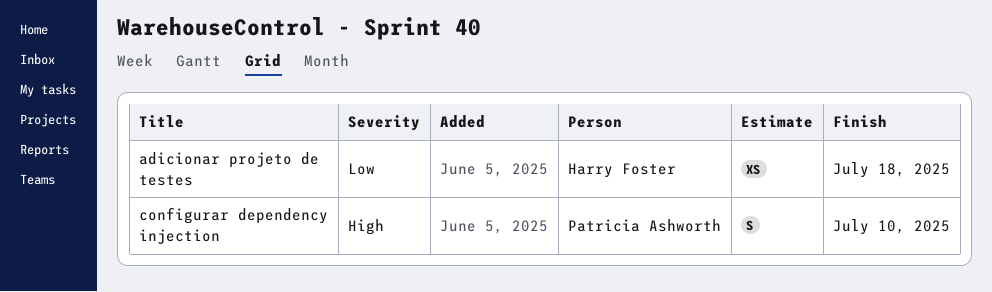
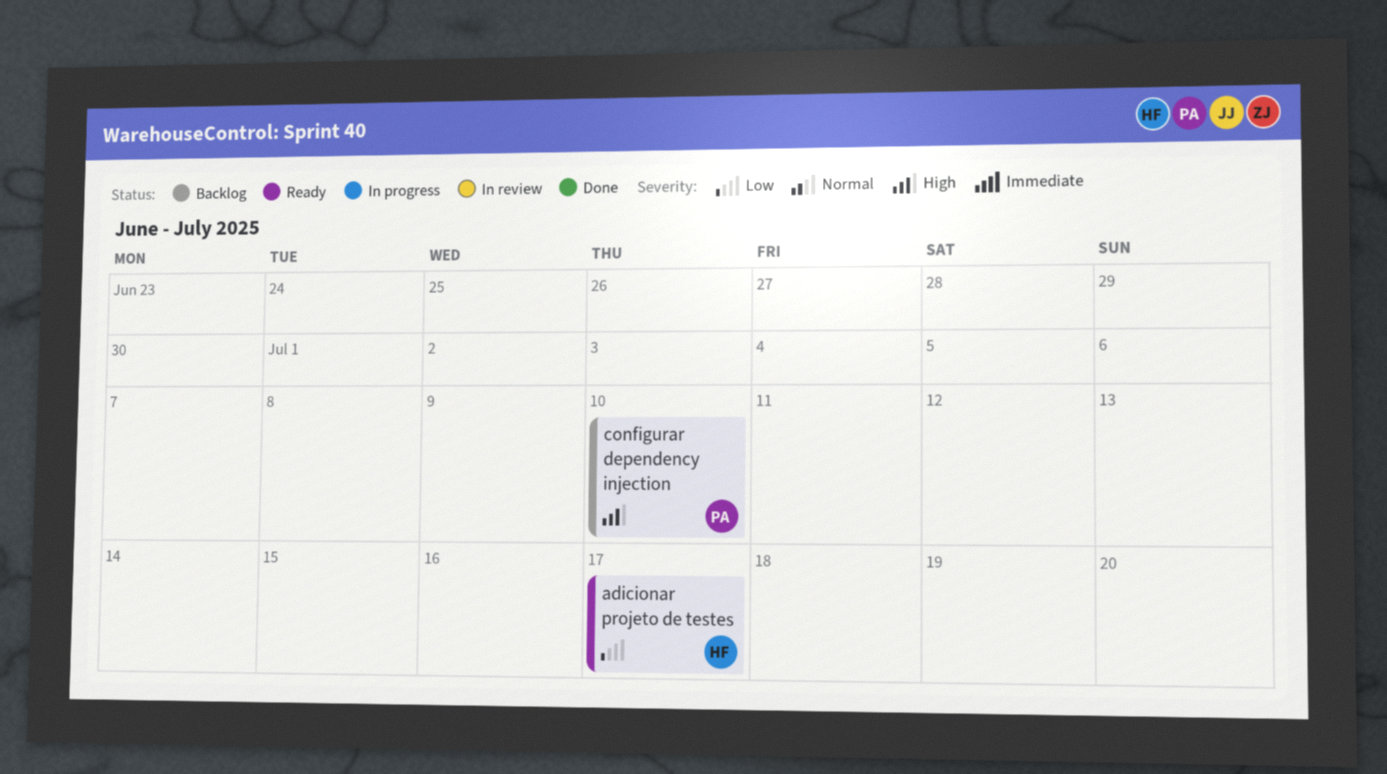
adicionar projeto de testes, due: Jul 18 -> Jul 17

